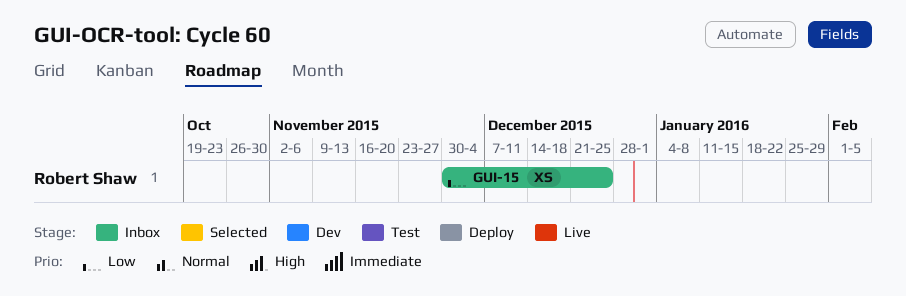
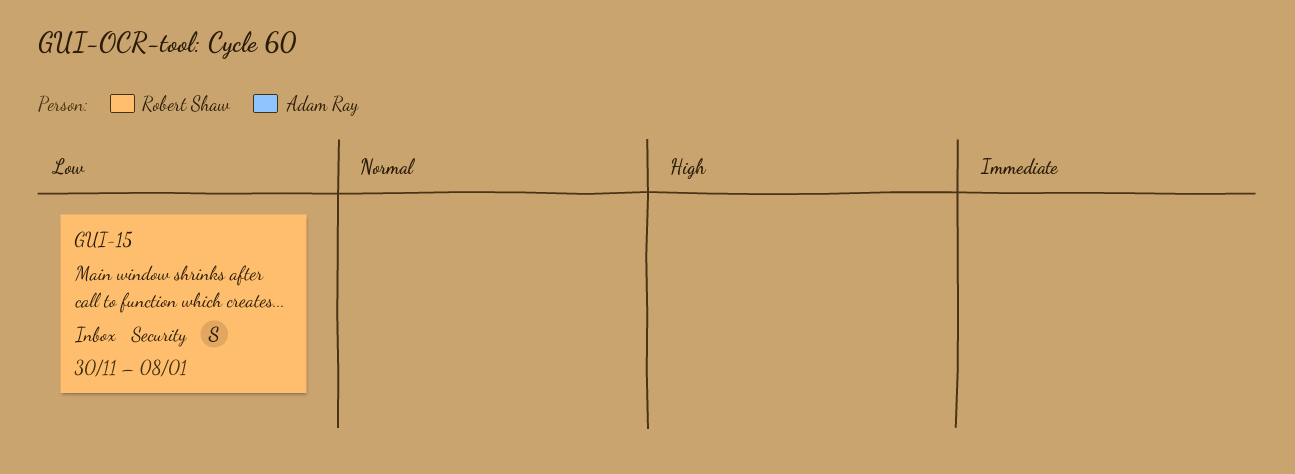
GUI-15, estimate: XS -> S
GUI-15, due: Dec 25 -> Jan 8

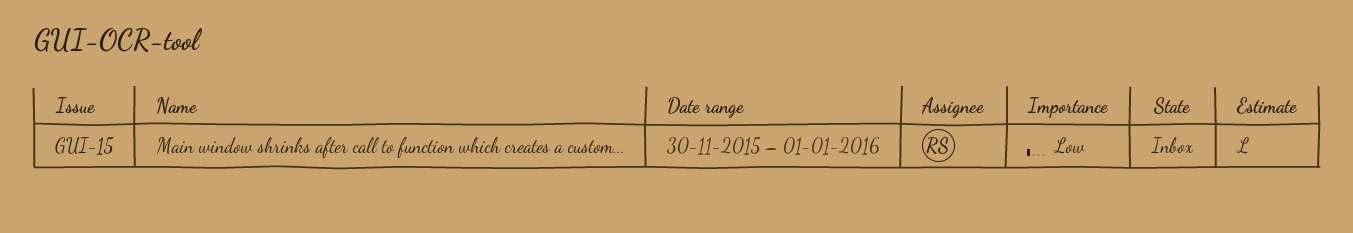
GUI-15, estimate: S -> L
GUI-15, due: Jan 8 -> Jan 1

